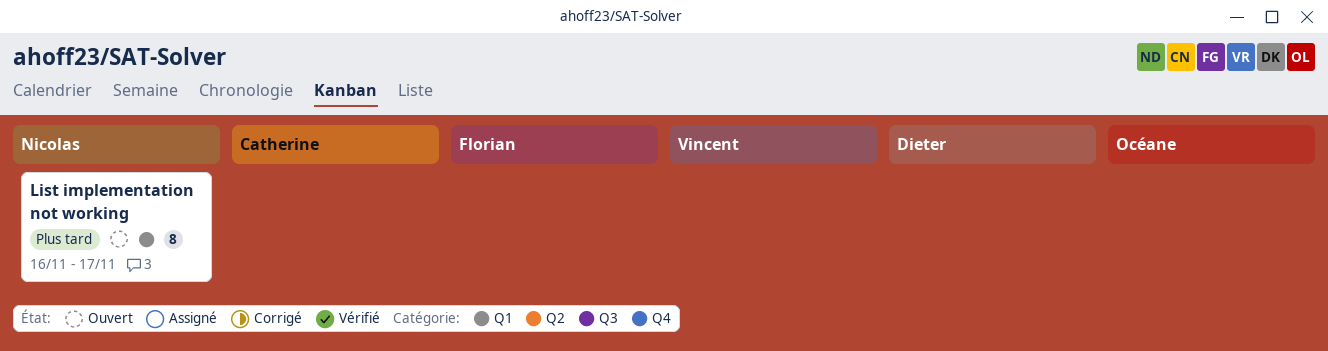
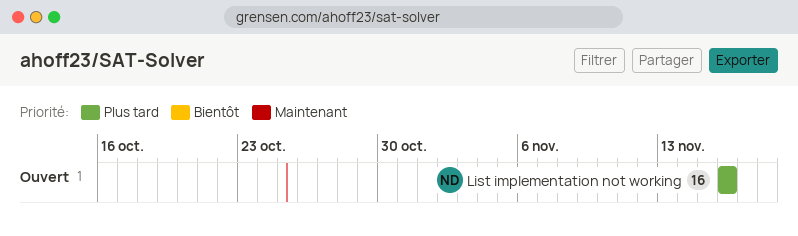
List implementation not working, estimate: 8 -> 16
List implementation not working, due: Nov 17 -> Nov 16

